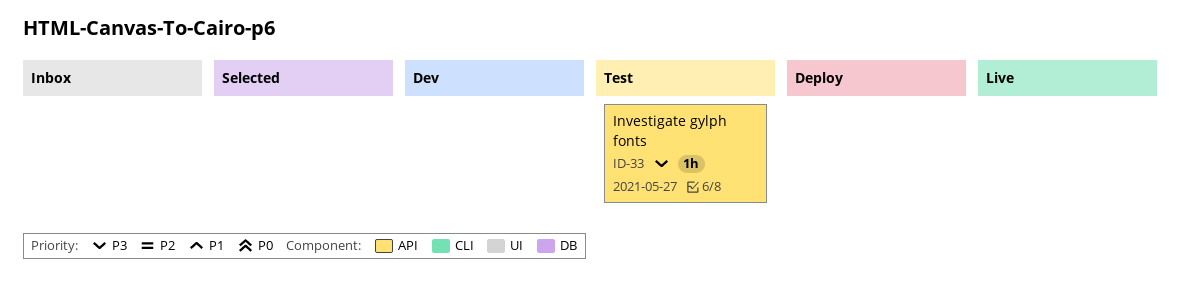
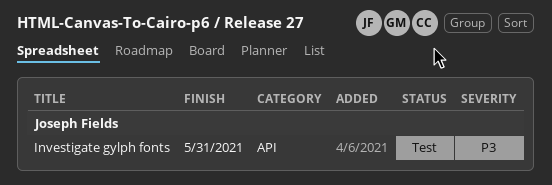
Investigate gylph fonts, due: May 27 -> May 31

